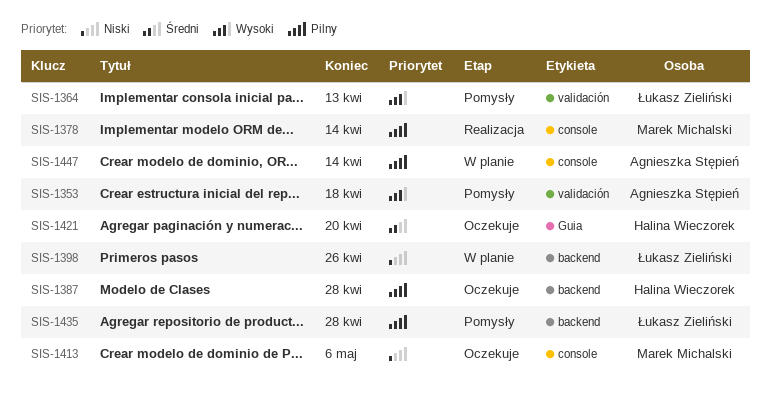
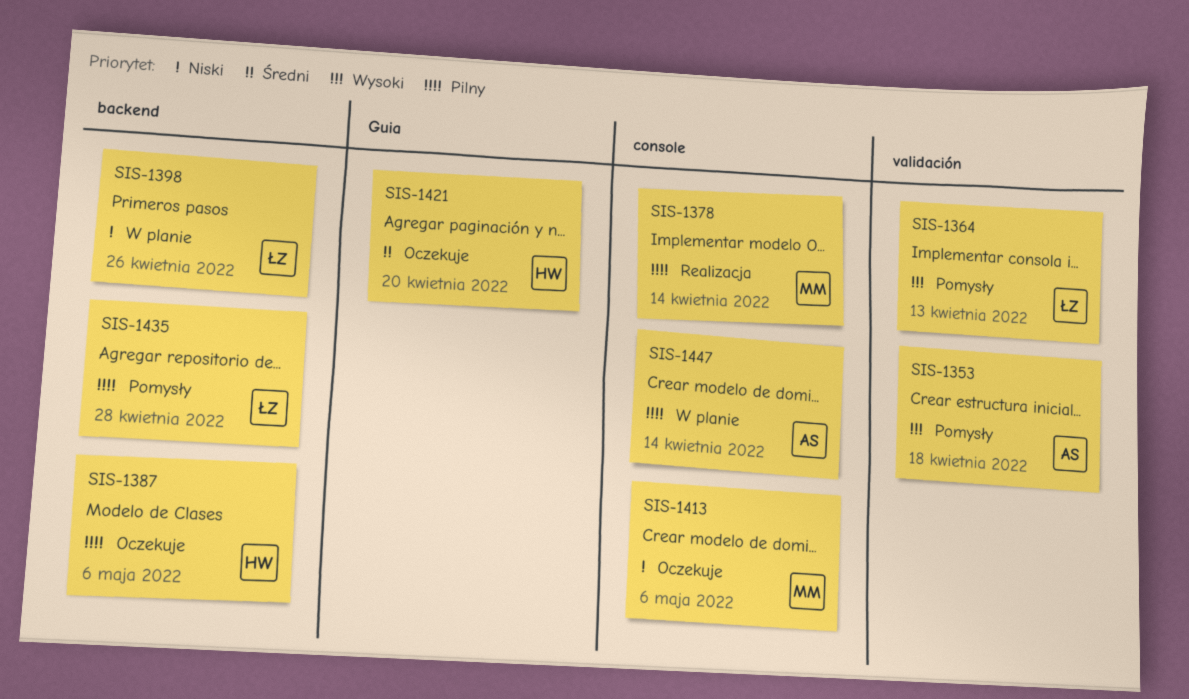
SIS-1387, due: Apr 28 -> May 6

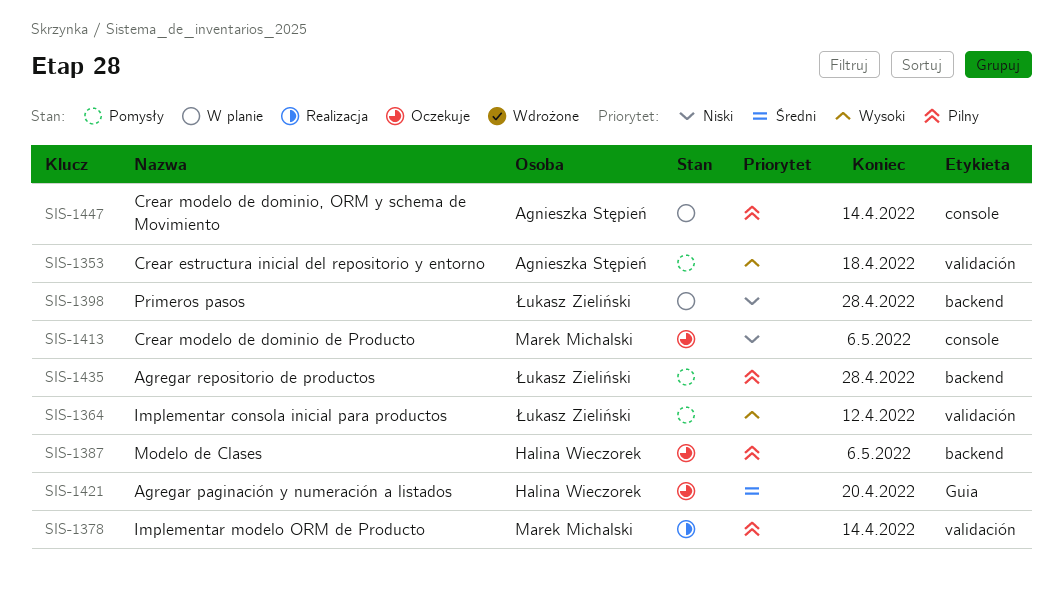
SIS-1364, due: Apr 13 -> Apr 12
SIS-1378, label: console -> validación
SIS-1398, due: Apr 26 -> Apr 28

